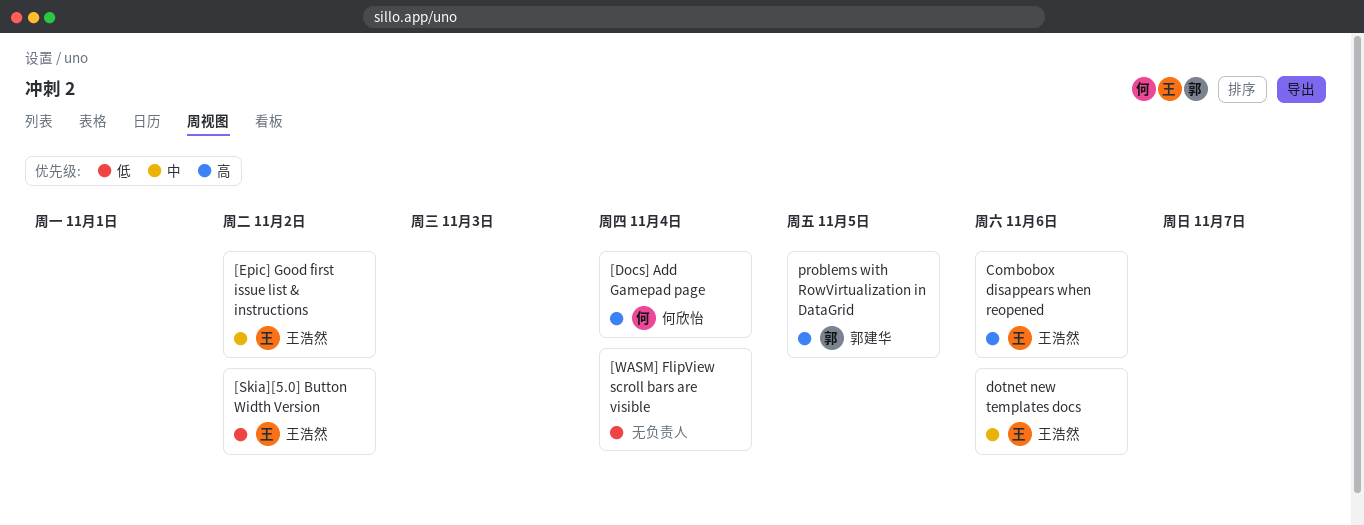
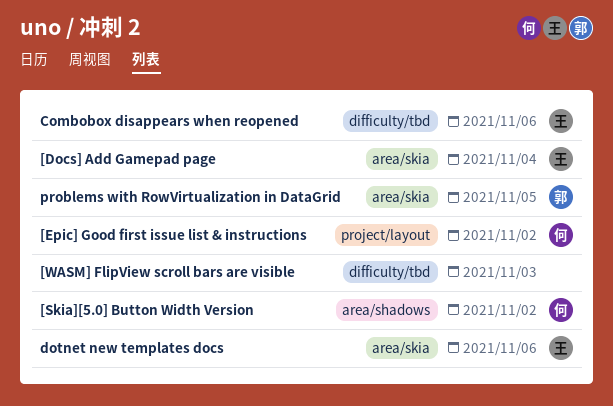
[Docs] Add Gamepad page, owner: 何欣怡 -> 王浩然
[Epic] Good first issue list & instructions, owner: 王浩然 -> 何欣怡
[Skia][5.0] Button Width Version, owner: 王浩然 -> 何欣怡
[WASM] FlipView scroll bars are visible, due: Nov 4 -> Nov 3

